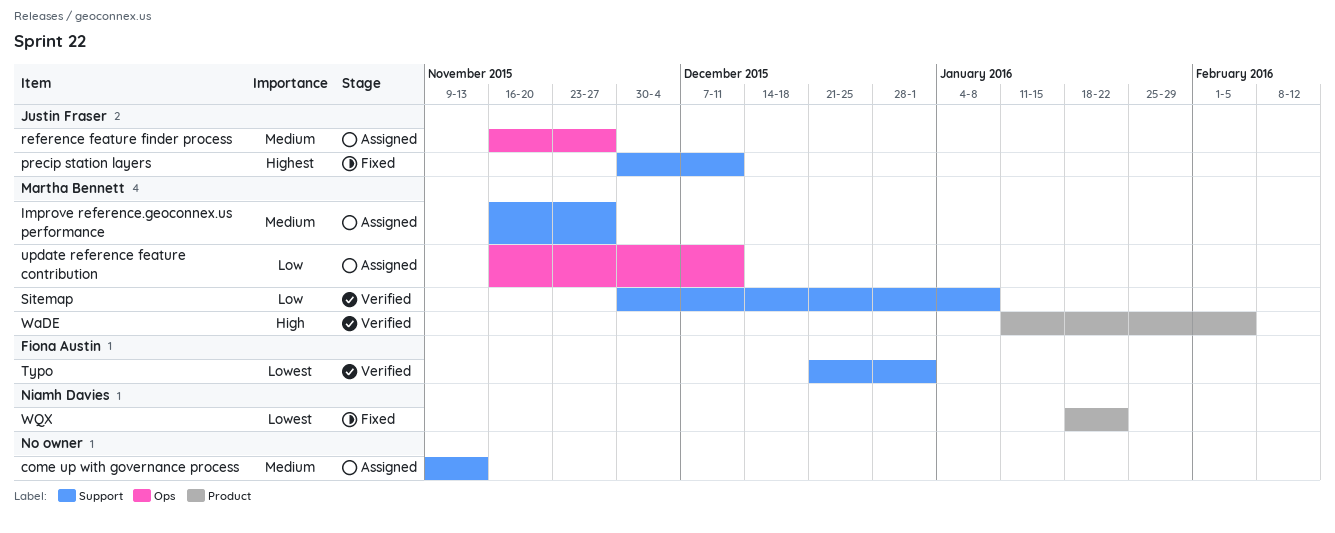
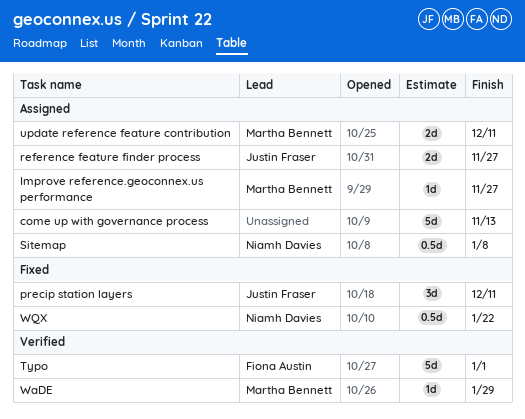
Sitemap, status: Verified -> Assigned
Sitemap, owner: Martha Bennett -> Niamh Davies
WaDE, due: Feb 5 -> Jan 29

